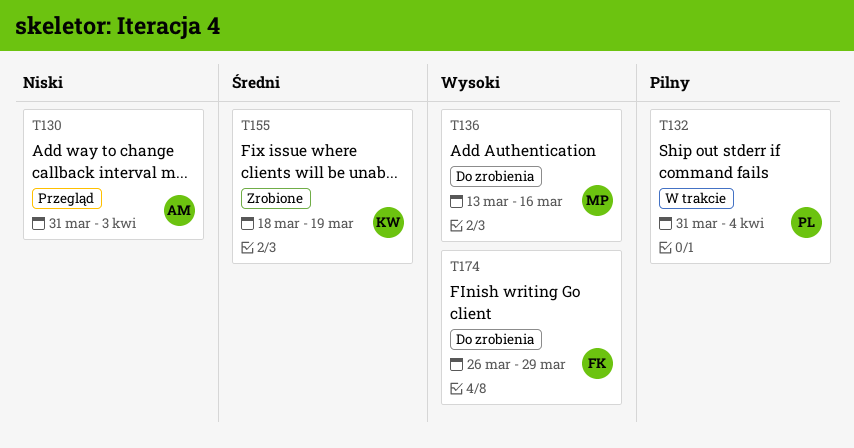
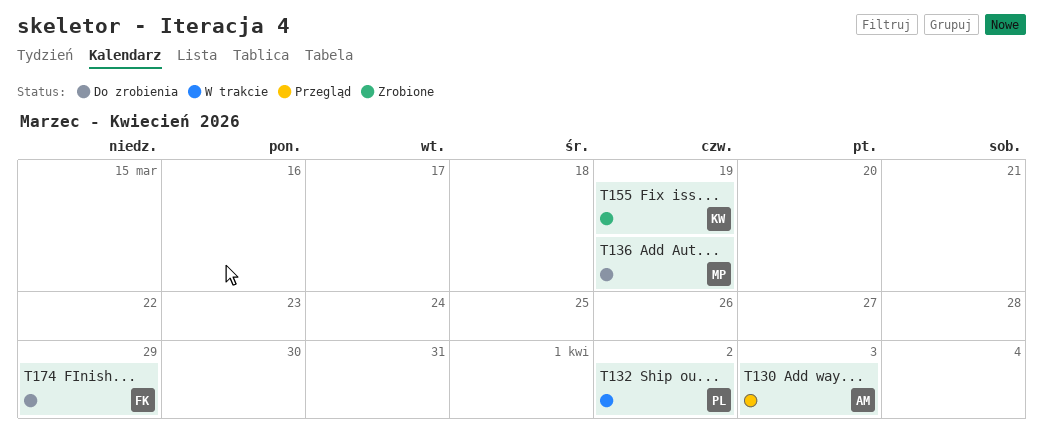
T132, due: Apr 4 -> Apr 2
T136, due: Mar 16 -> Mar 19

